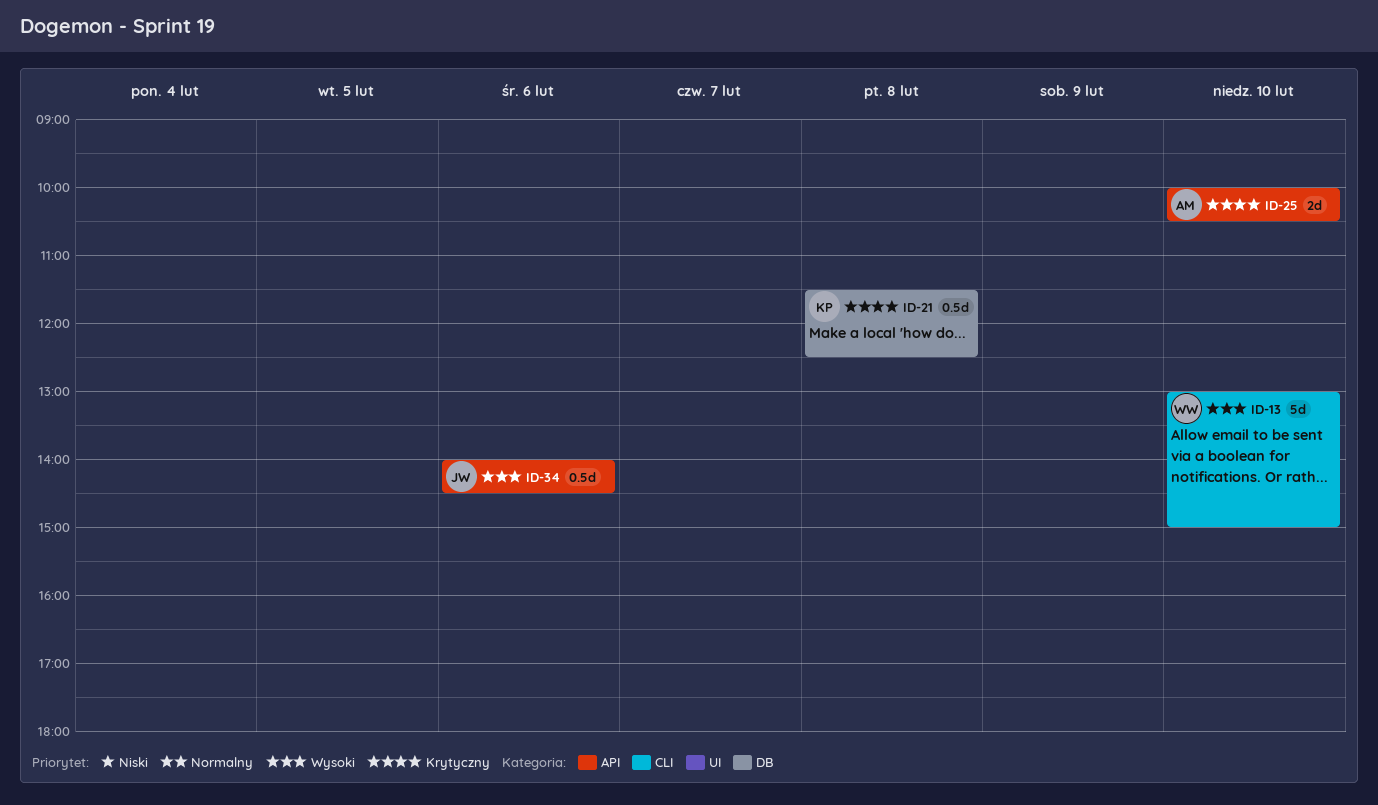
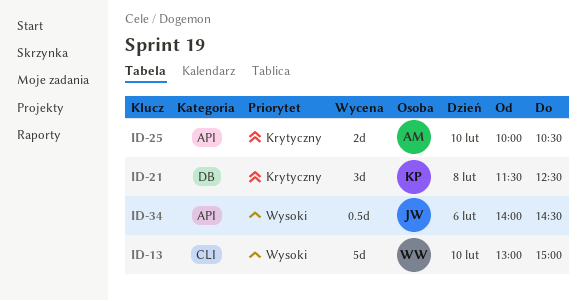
ID-21, estimate: 0.5d -> 3d

